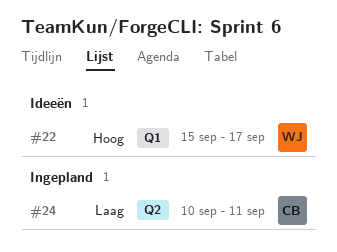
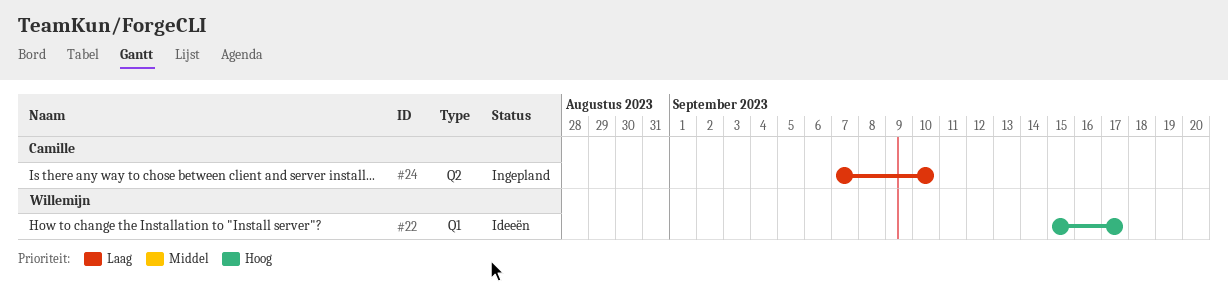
#24, start: Sep 10 -> Sep 7
#24, due: Sep 11 -> Sep 10

